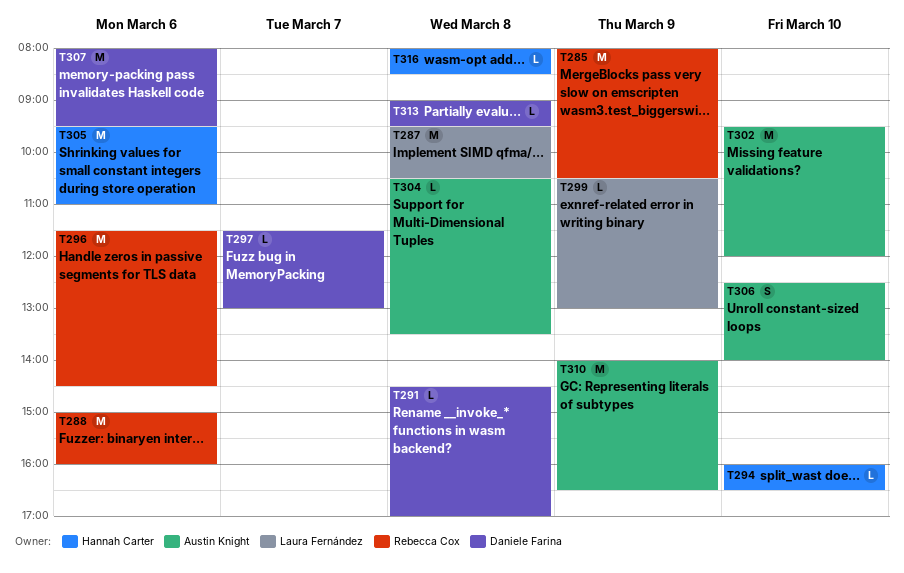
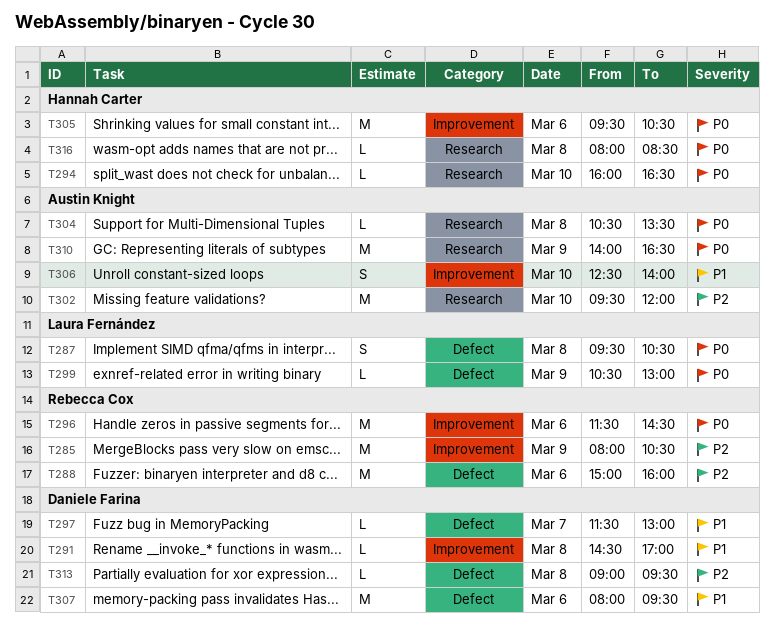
T287, estimate: M -> S
T305, ends: 11:00 -> 10:30

